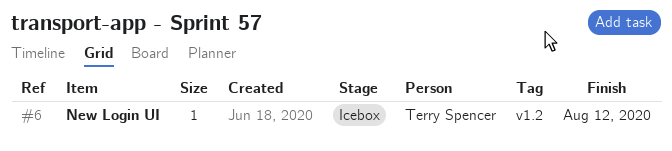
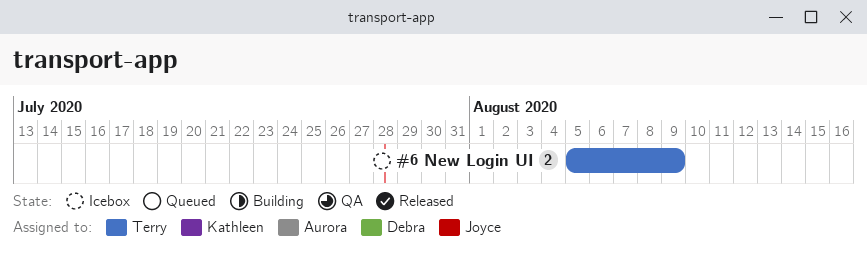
#6, estimate: 1 -> 2
#6, due: Aug 12 -> Aug 9

